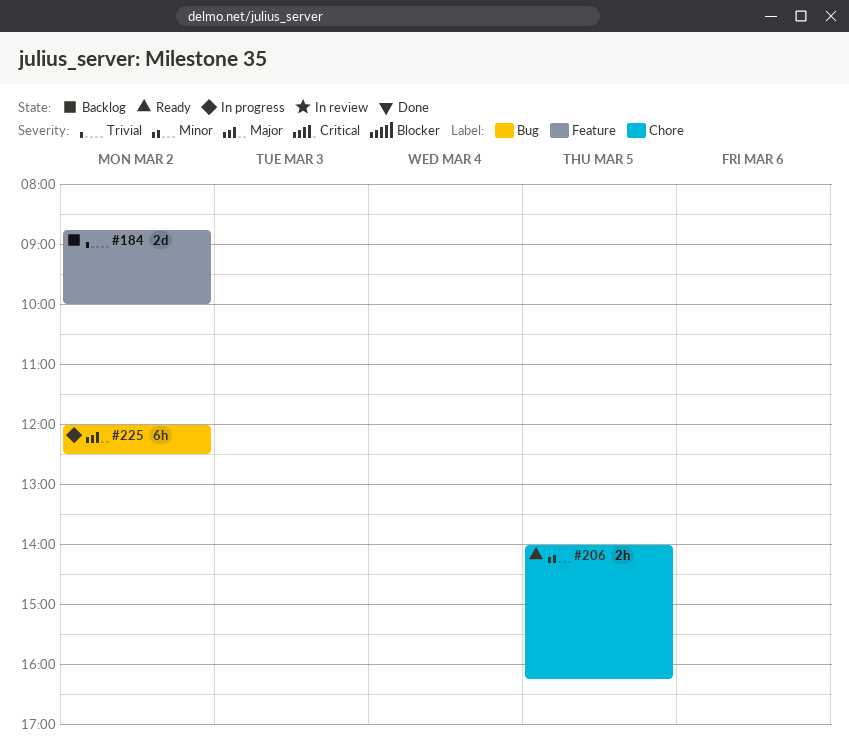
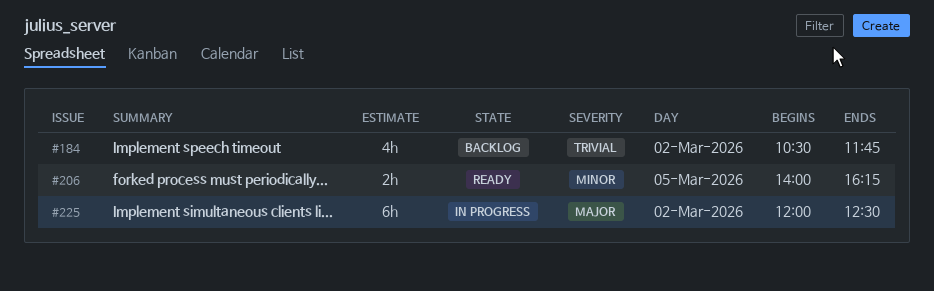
#184, estimate: 2d -> 4h
#184, begins: 08:45 -> 10:30
#184, ends: 10:00 -> 11:45

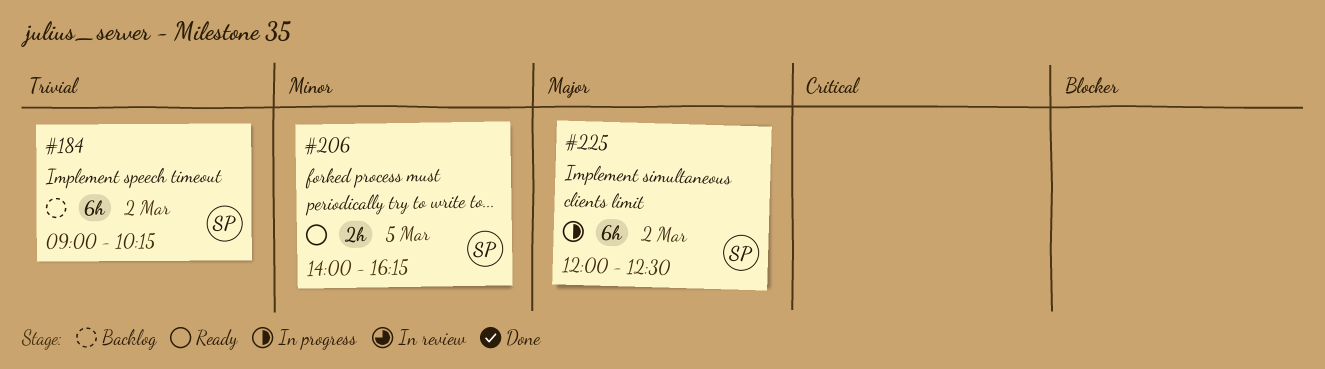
#184, estimate: 4h -> 6h
#184, begins: 10:30 -> 09:00
#184, ends: 11:45 -> 10:15

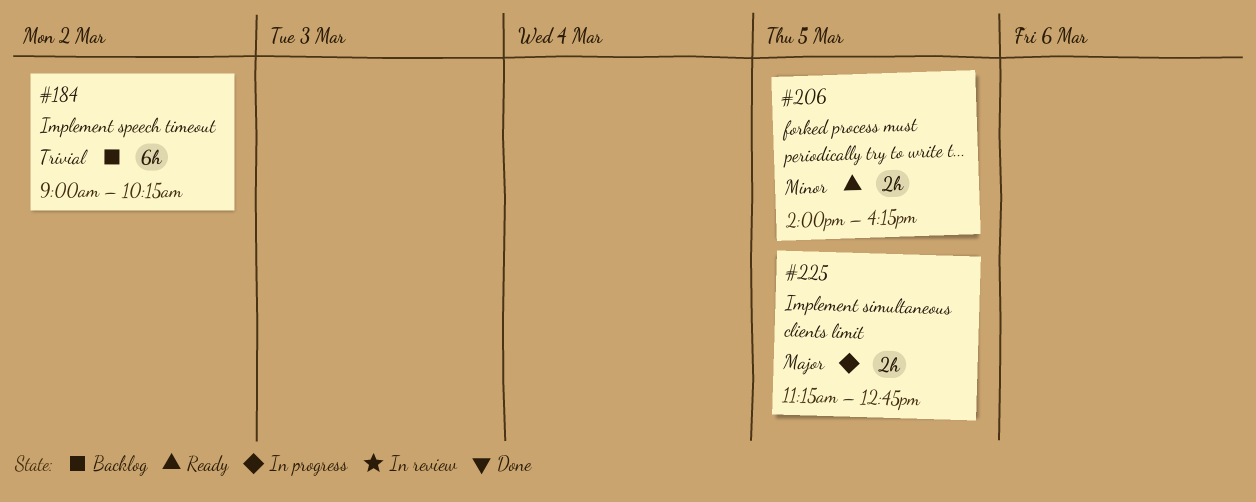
#225, estimate: 6h -> 2h
#225, day: Mar 2 -> Mar 5
#225, begins: 12:00 -> 11:15
#225, ends: 12:30 -> 12:45

